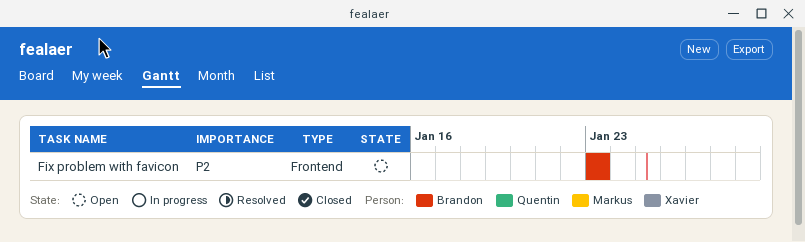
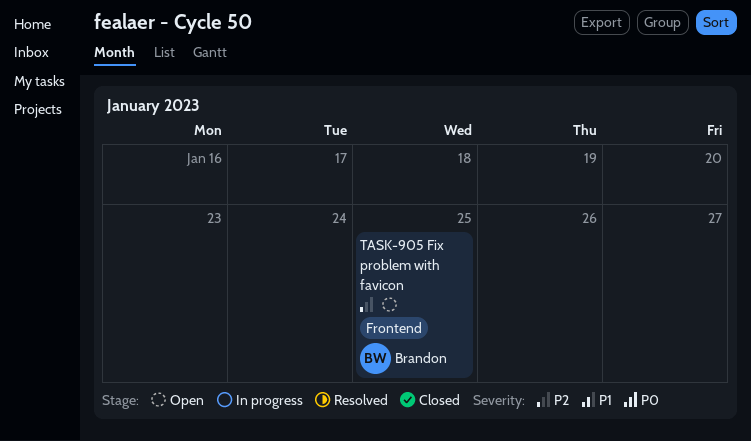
Fix problem with favicon, due: Jan 23 -> Jan 25

